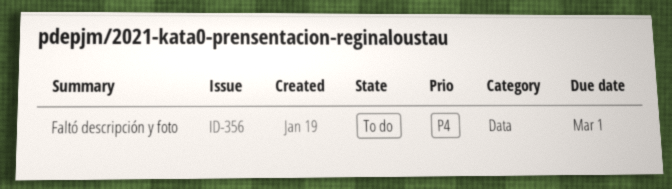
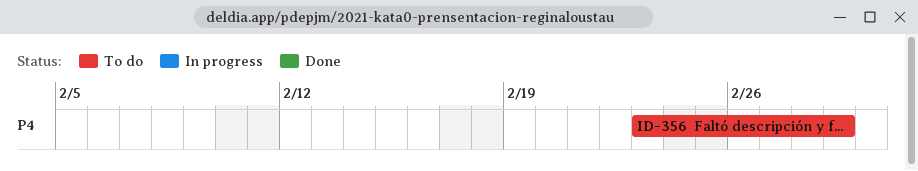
ID-356, due: Mar 1 -> Feb 29

